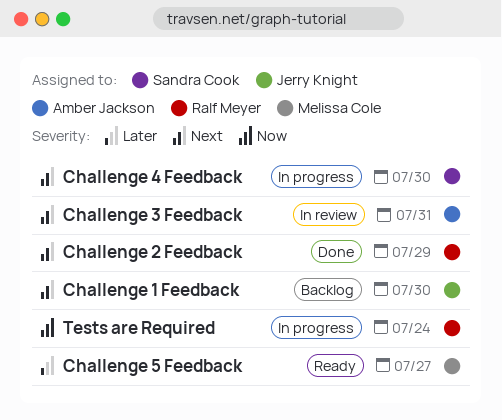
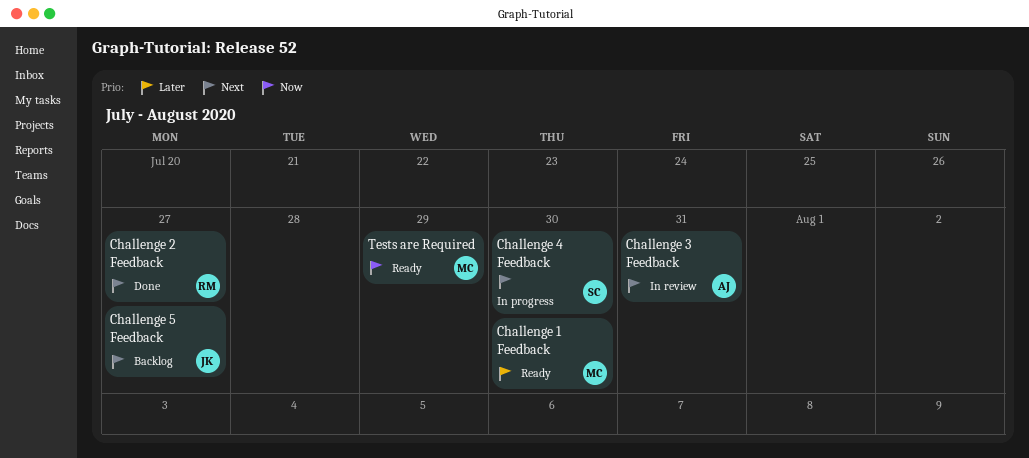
Challenge 1 Feedback, status: Backlog -> Ready
Challenge 1 Feedback, owner: Jerry Knight -> Melissa Cole
Challenge 1 Feedback, priority: Next -> Later
Challenge 2 Feedback, due: Jul 29 -> Jul 27
Challenge 5 Feedback, status: Ready -> Backlog
Challenge 5 Feedback, owner: Melissa Cole -> Jerry Knight
Challenge 5 Feedback, priority: Later -> Next
Tests are Required, status: In progress -> Ready
Tests are Required, owner: Ralf Meyer -> Melissa Cole
Tests are Required, due: Jul 24 -> Jul 29

